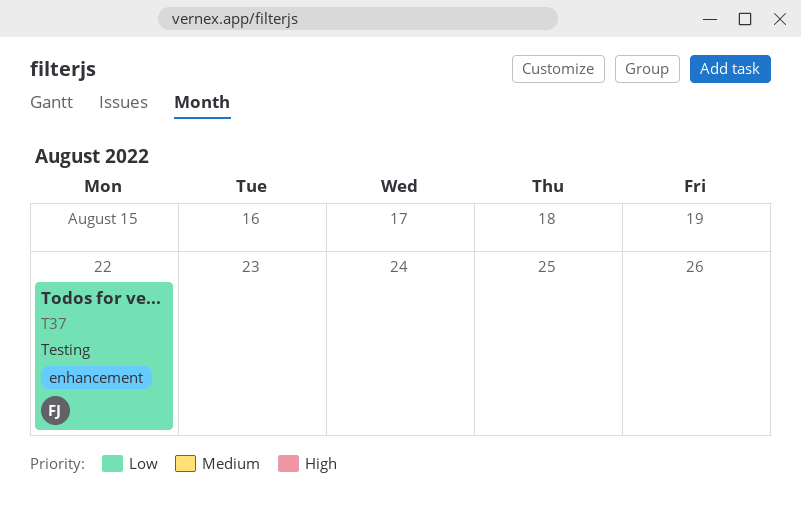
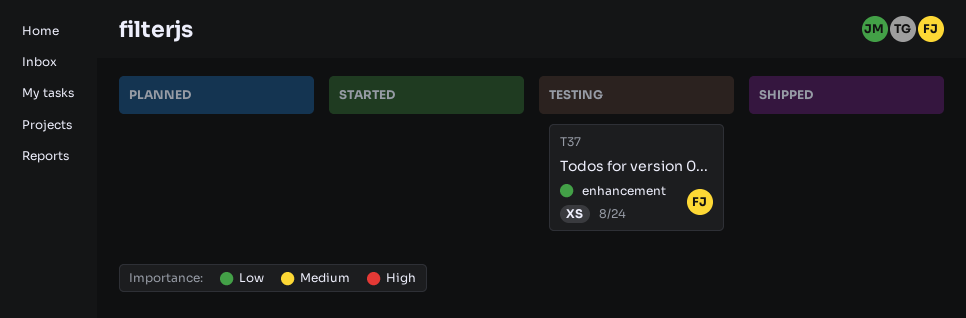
T37, due: Aug 22 -> Aug 24

